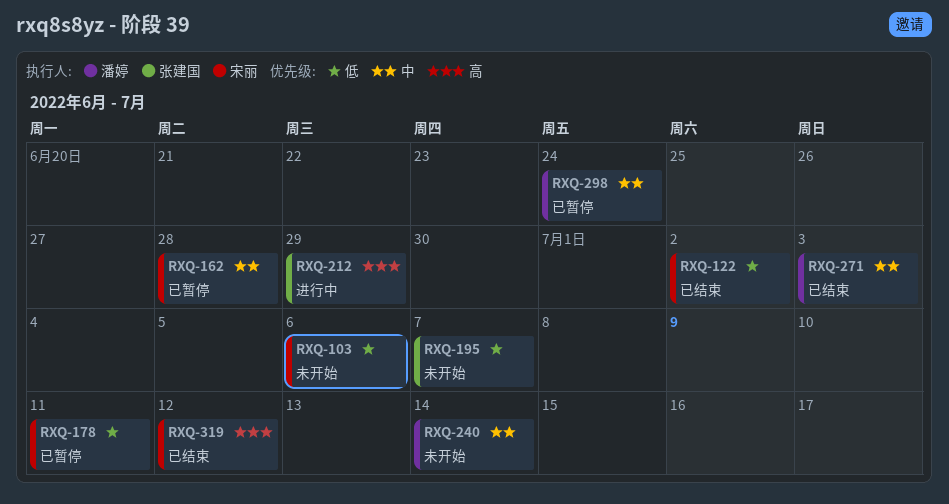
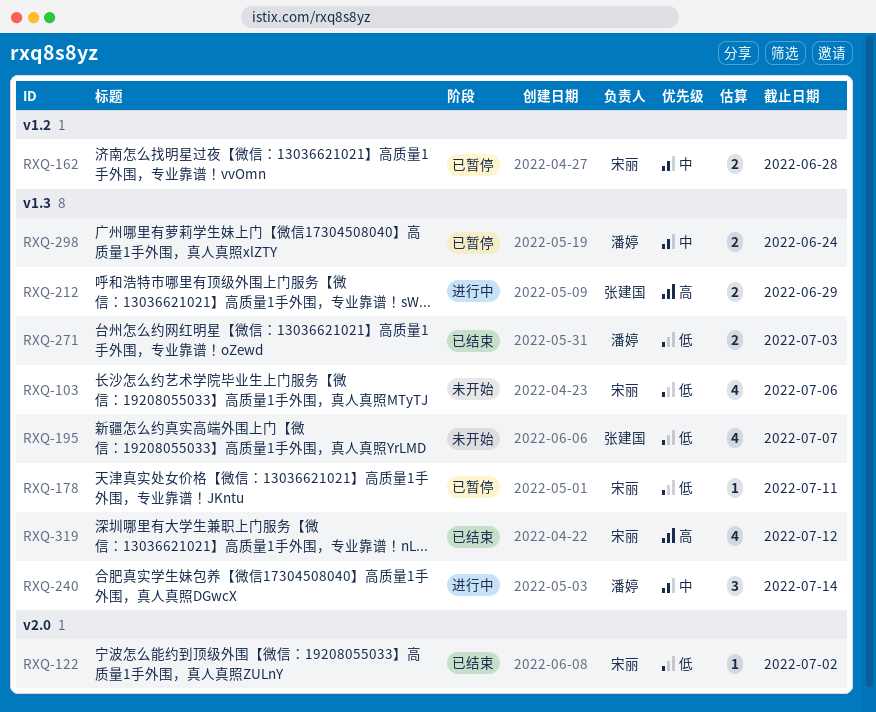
RXQ-240, status: 未开始 -> 进行中
RXQ-271, priority: 中 -> 低

